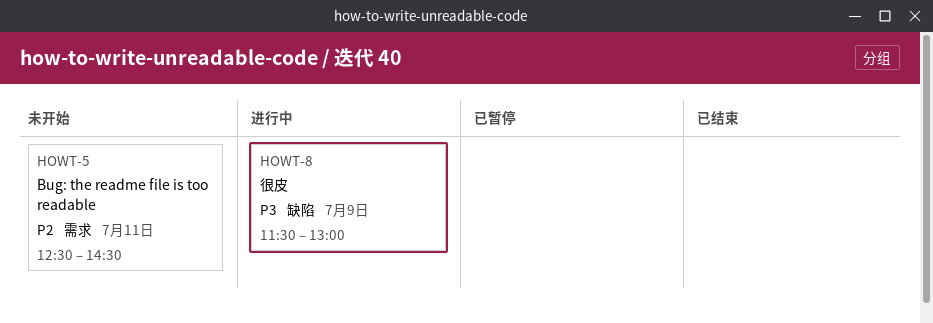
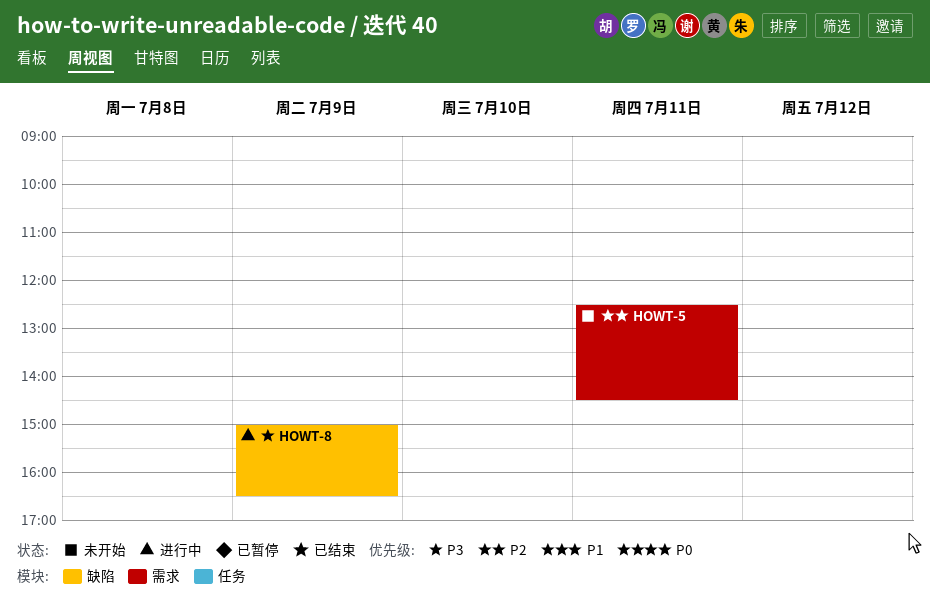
HOWT-8, begins: 11:30 -> 15:00
HOWT-8, ends: 13:00 -> 16:30

